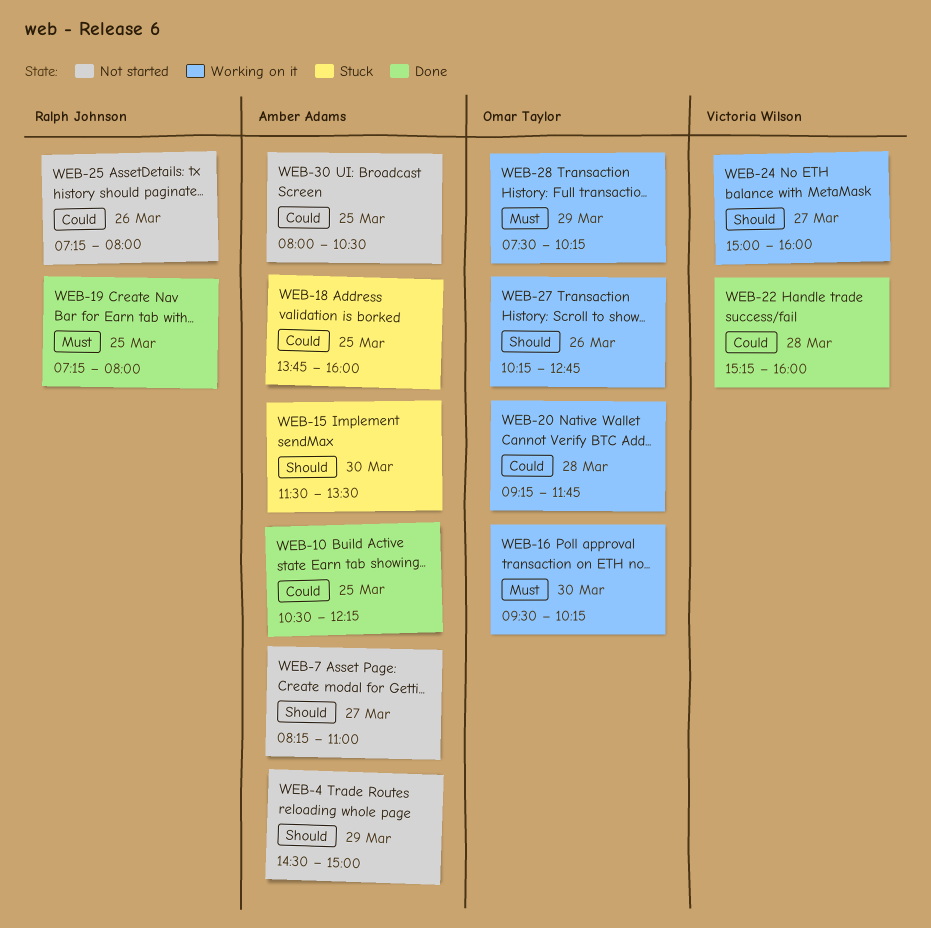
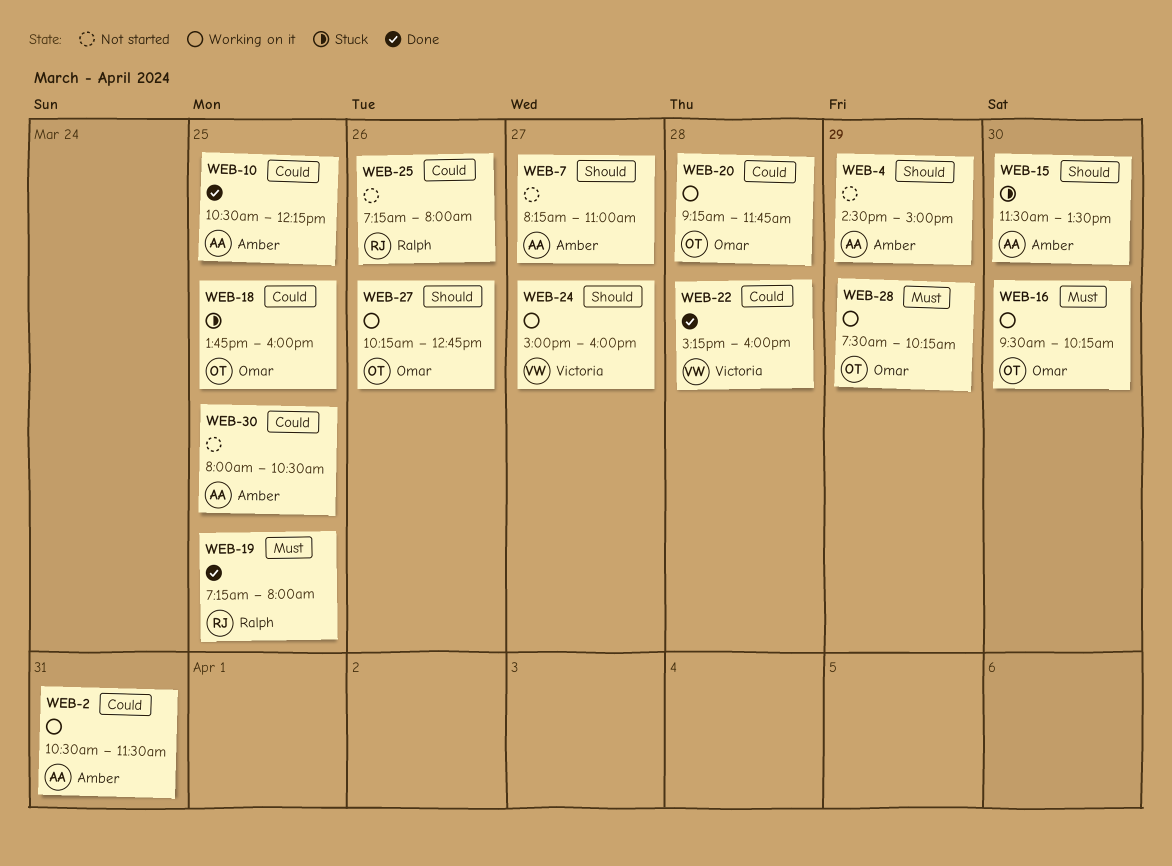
WEB-2: none -> present
WEB-18, owner: Amber Adams -> Omar Taylor

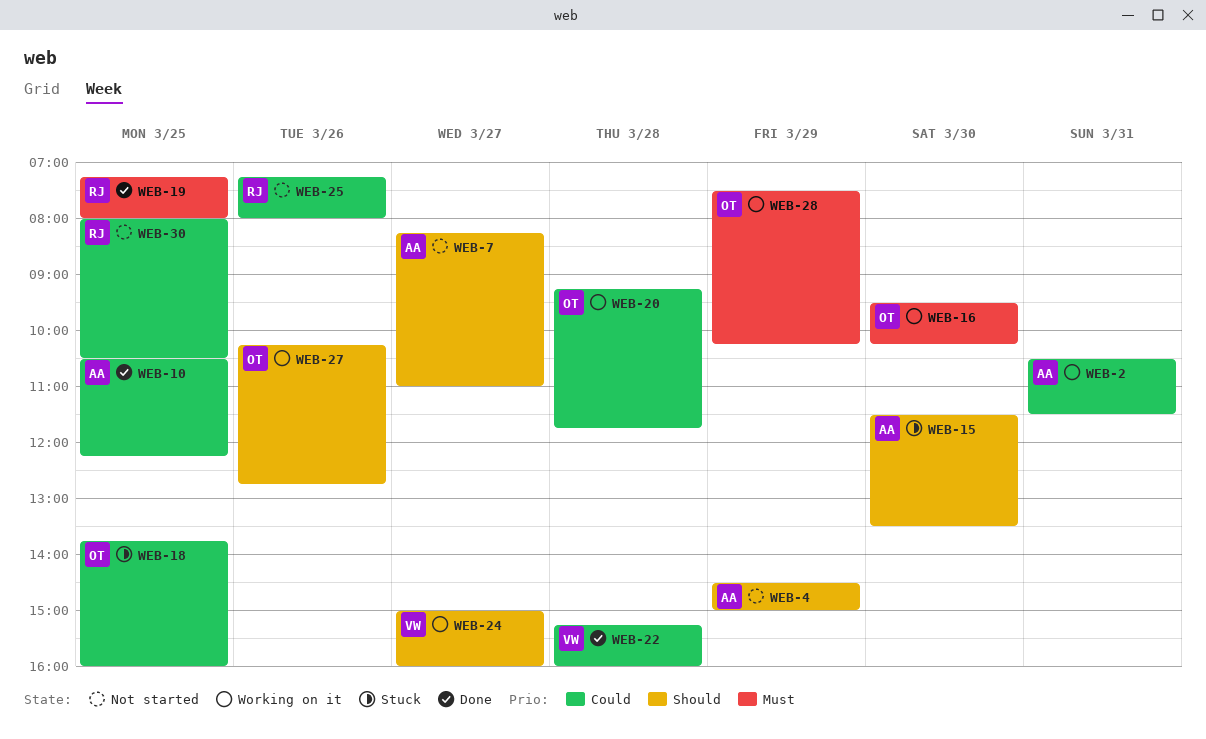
WEB-30, owner: Amber -> Ralph

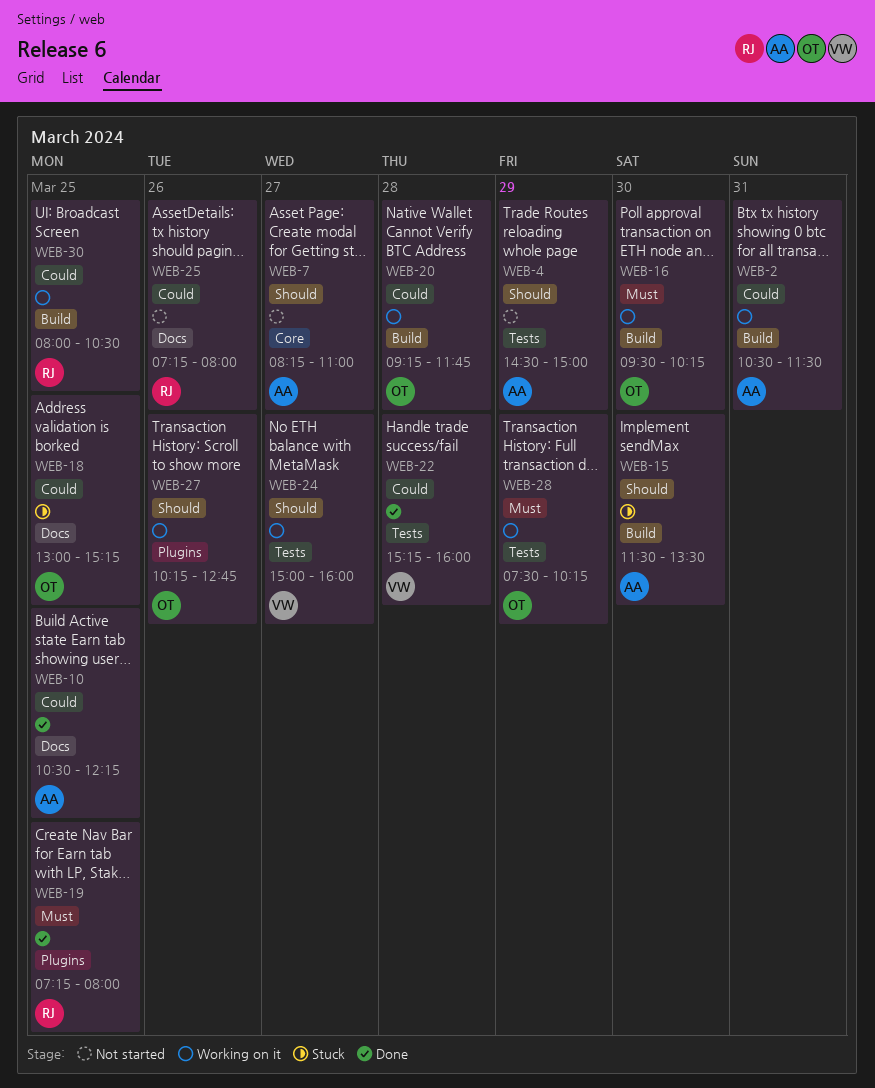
WEB-18, begins: 13:45 -> 13:00
WEB-18, ends: 16:00 -> 15:15
WEB-30, status: Not started -> Working on it

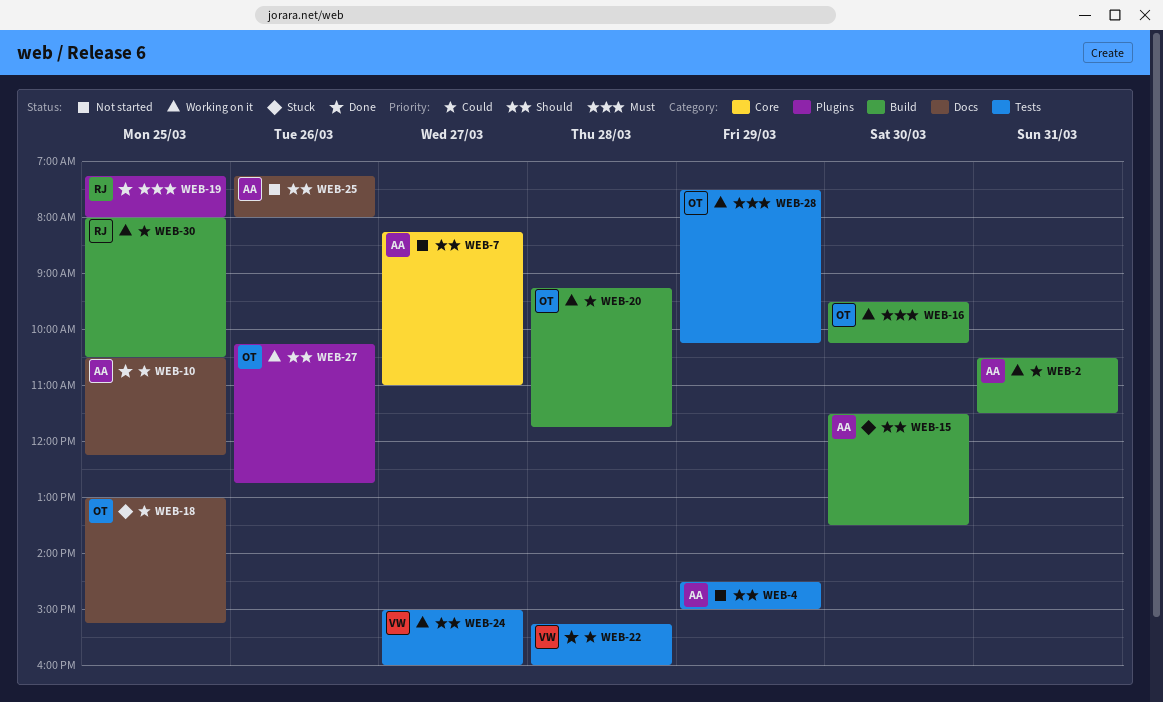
WEB-25, owner: RJ -> AA
WEB-25, priority: Could -> Should

